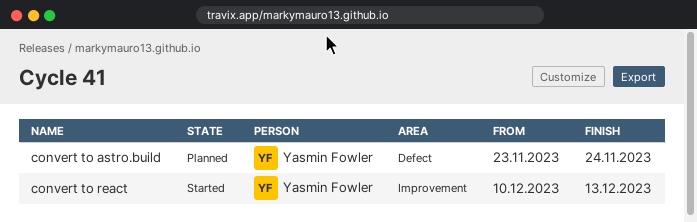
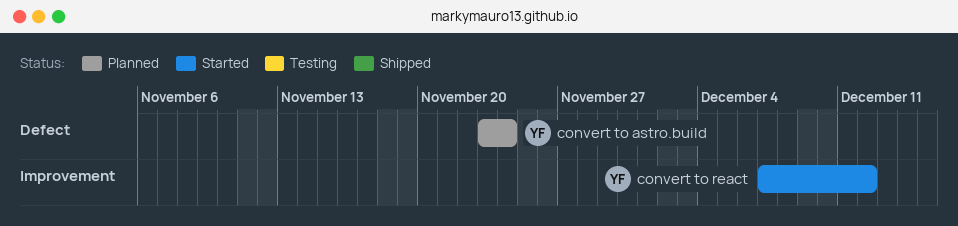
convert to react, start: Dec 10 -> Dec 7
convert to react, due: Dec 13 -> Dec 12

